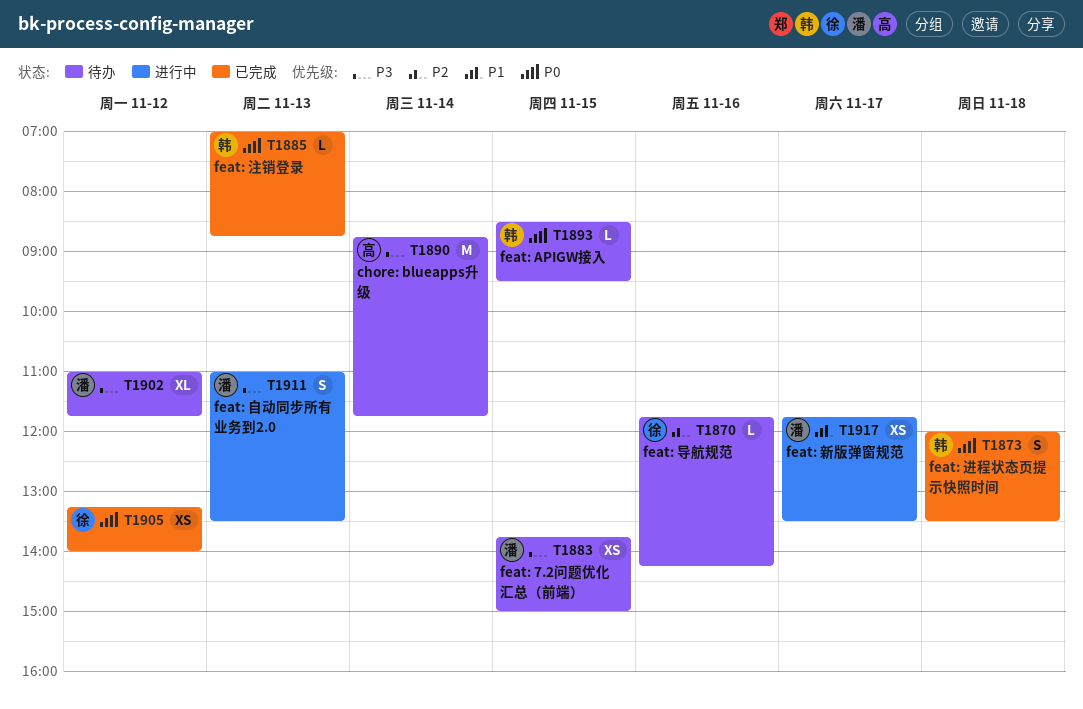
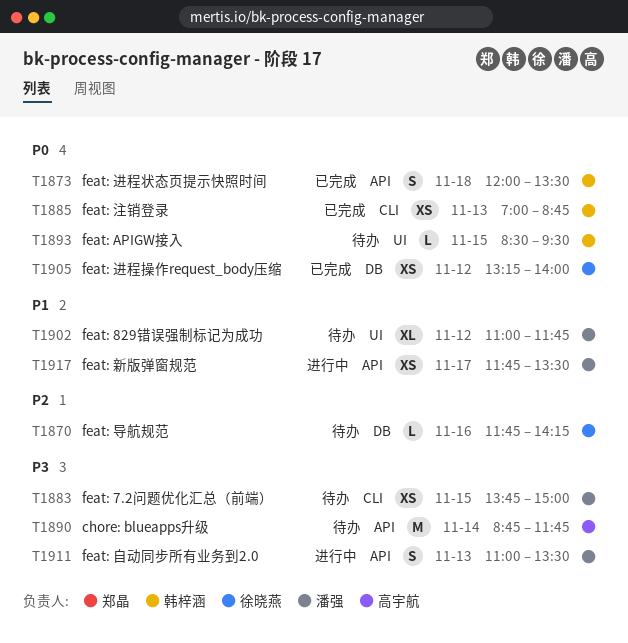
T1885, estimate: L -> XS
T1902, priority: P3 -> P1

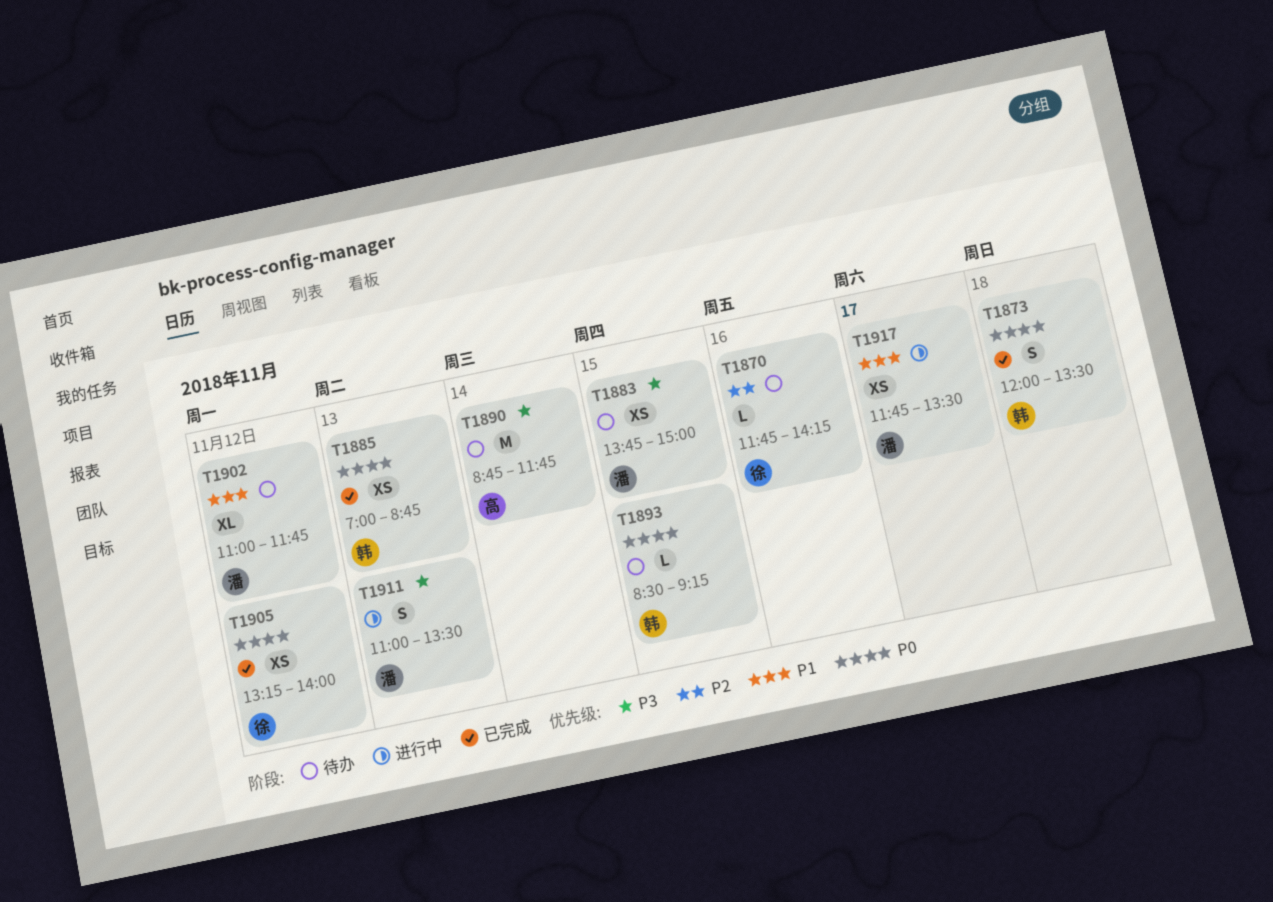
T1893, ends: 09:30 -> 09:15

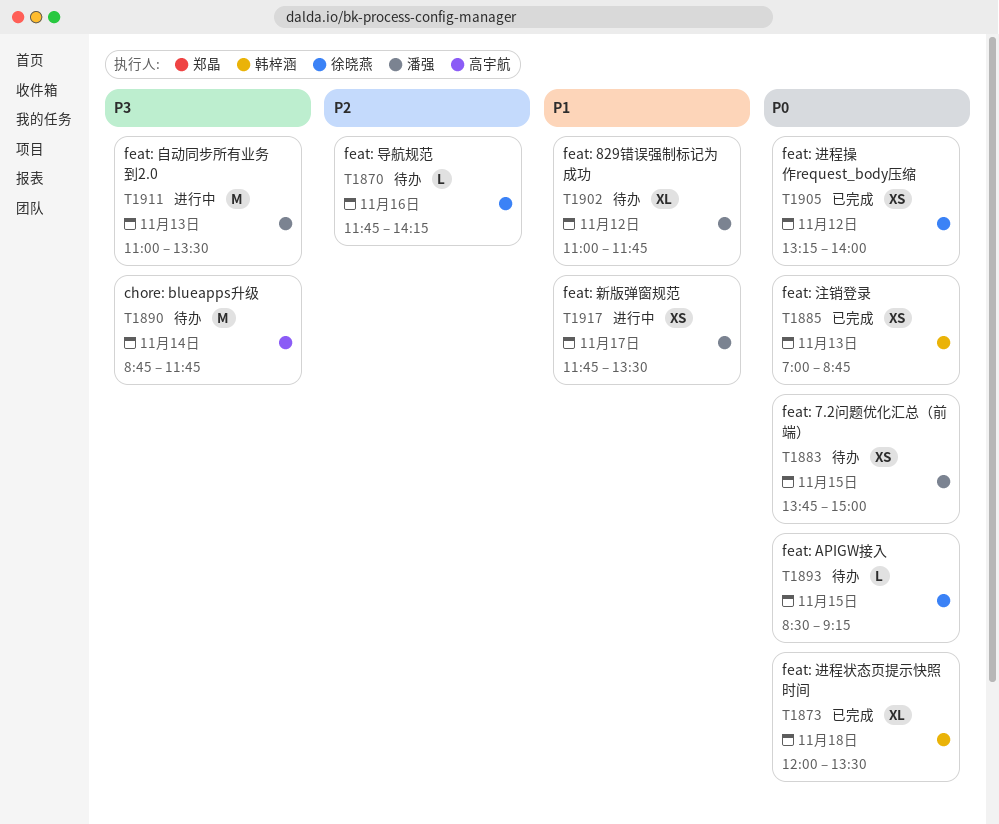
T1873, estimate: S -> XL
T1883, priority: P3 -> P0
T1893, owner: 韩梓涵 -> 徐晓燕
T1911, estimate: S -> M

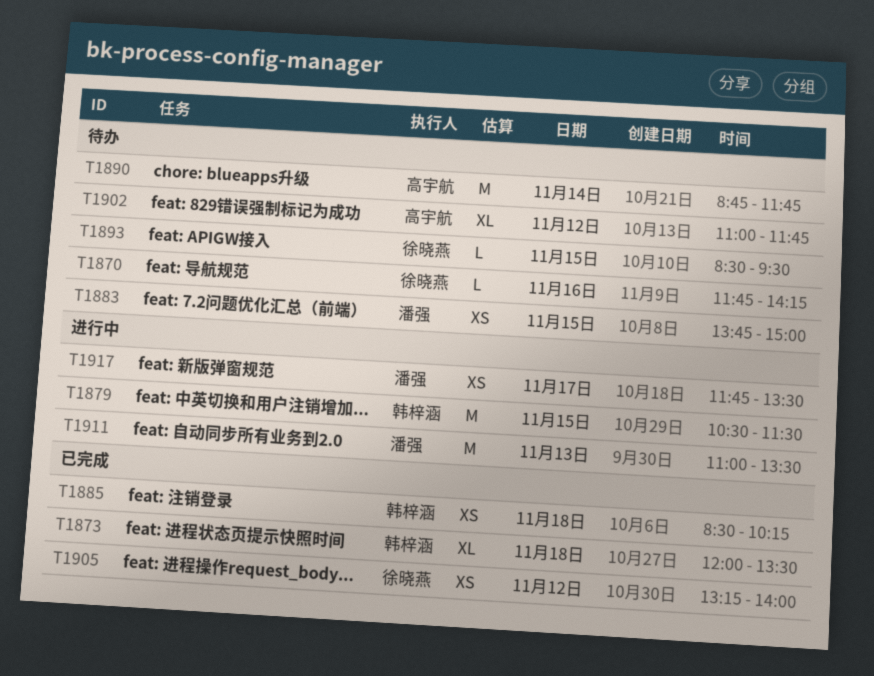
T1879: none -> present
T1885, day: Nov 13 -> Nov 18
T1885, begins: 07:00 -> 08:30
T1885, ends: 08:45 -> 10:15
T1893, ends: 09:15 -> 09:30
T1902, owner: 潘强 -> 高宇航

